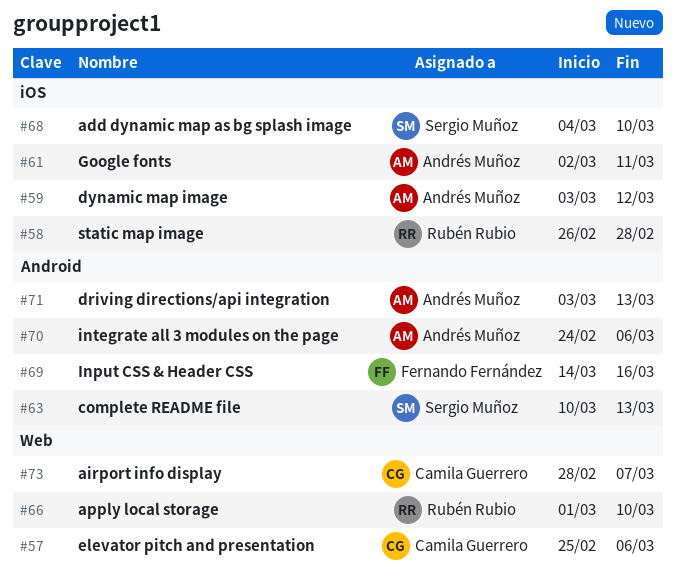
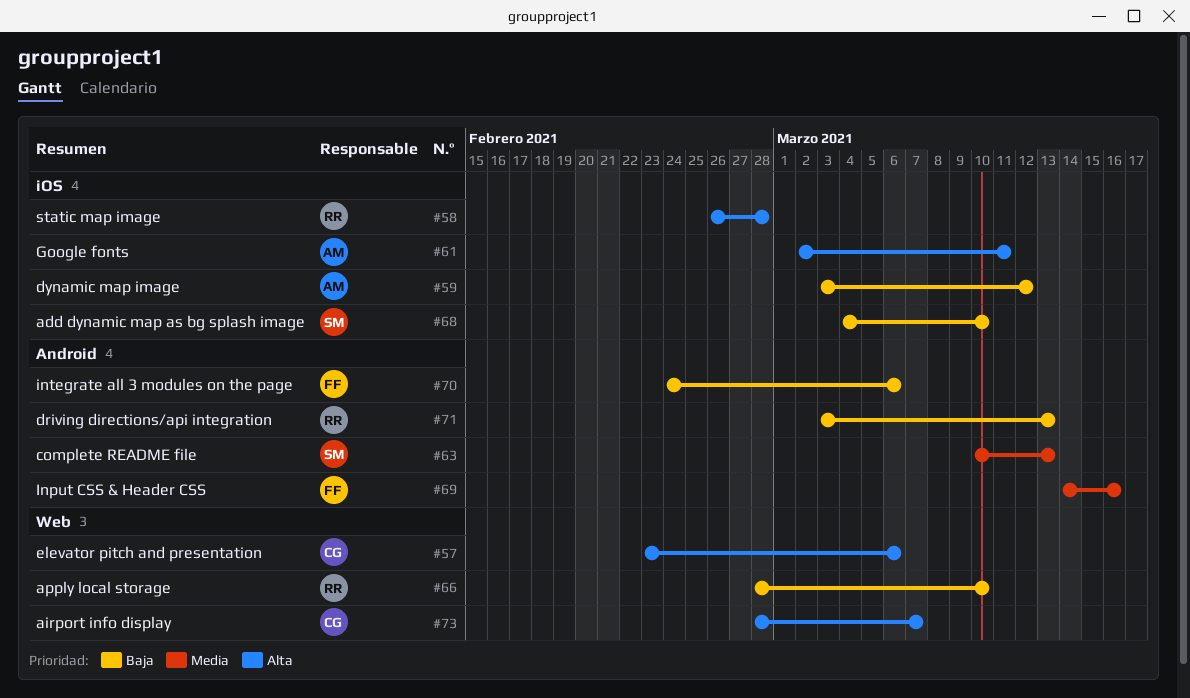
#57, start: Feb 25 -> Feb 23
#66, start: Mar 1 -> Feb 28
#70, owner: Andrés Muñoz -> Fernando Fernández
#71, owner: Andrés Muñoz -> Rubén Rubio

